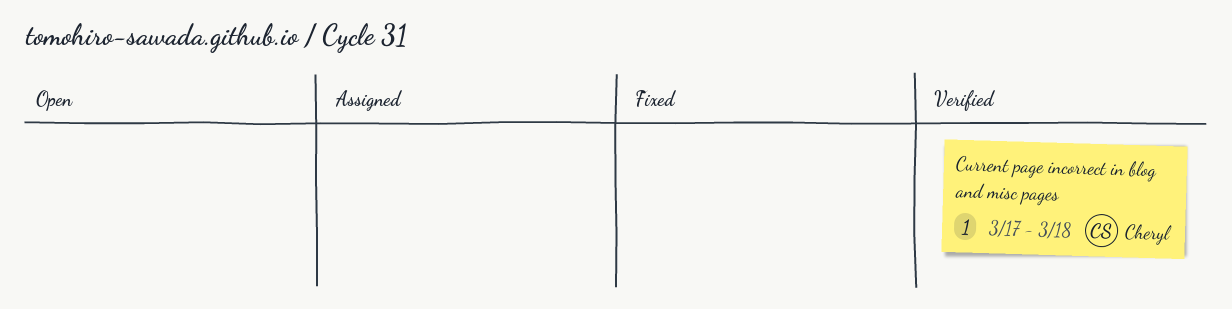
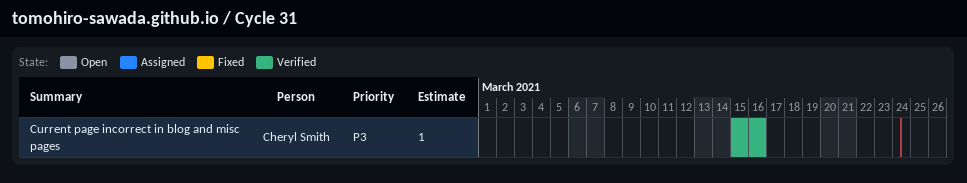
Current page incorrect in blog and misc pages, start: Mar 17 -> Mar 15
Current page incorrect in blog and misc pages, due: Mar 18 -> Mar 16

